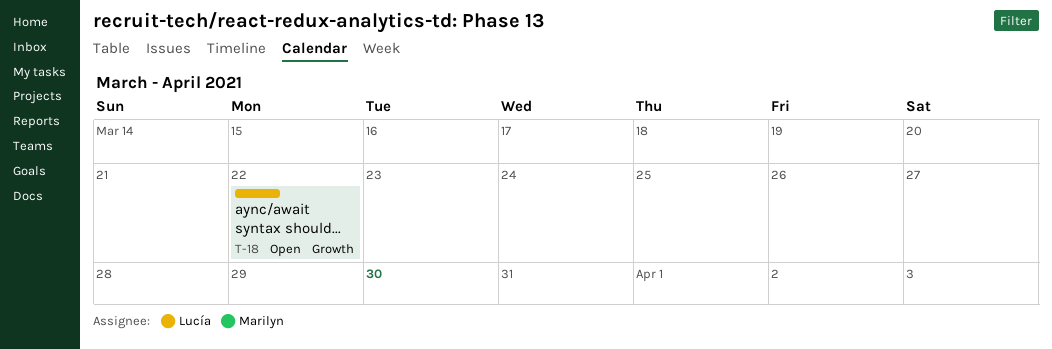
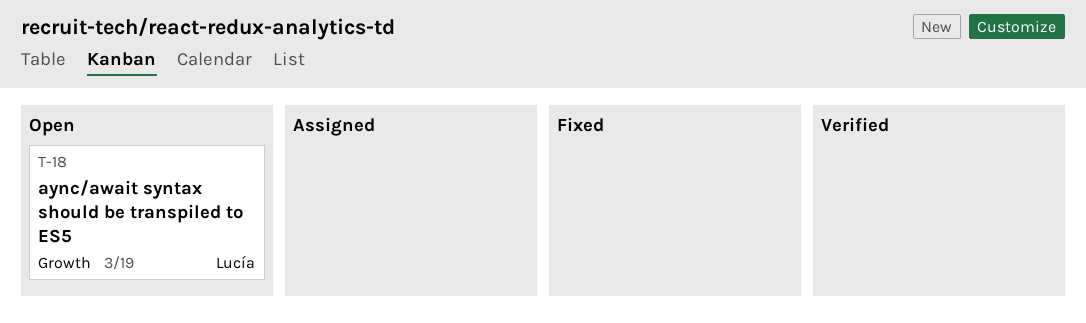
T-18, due: Mar 22 -> Mar 19

